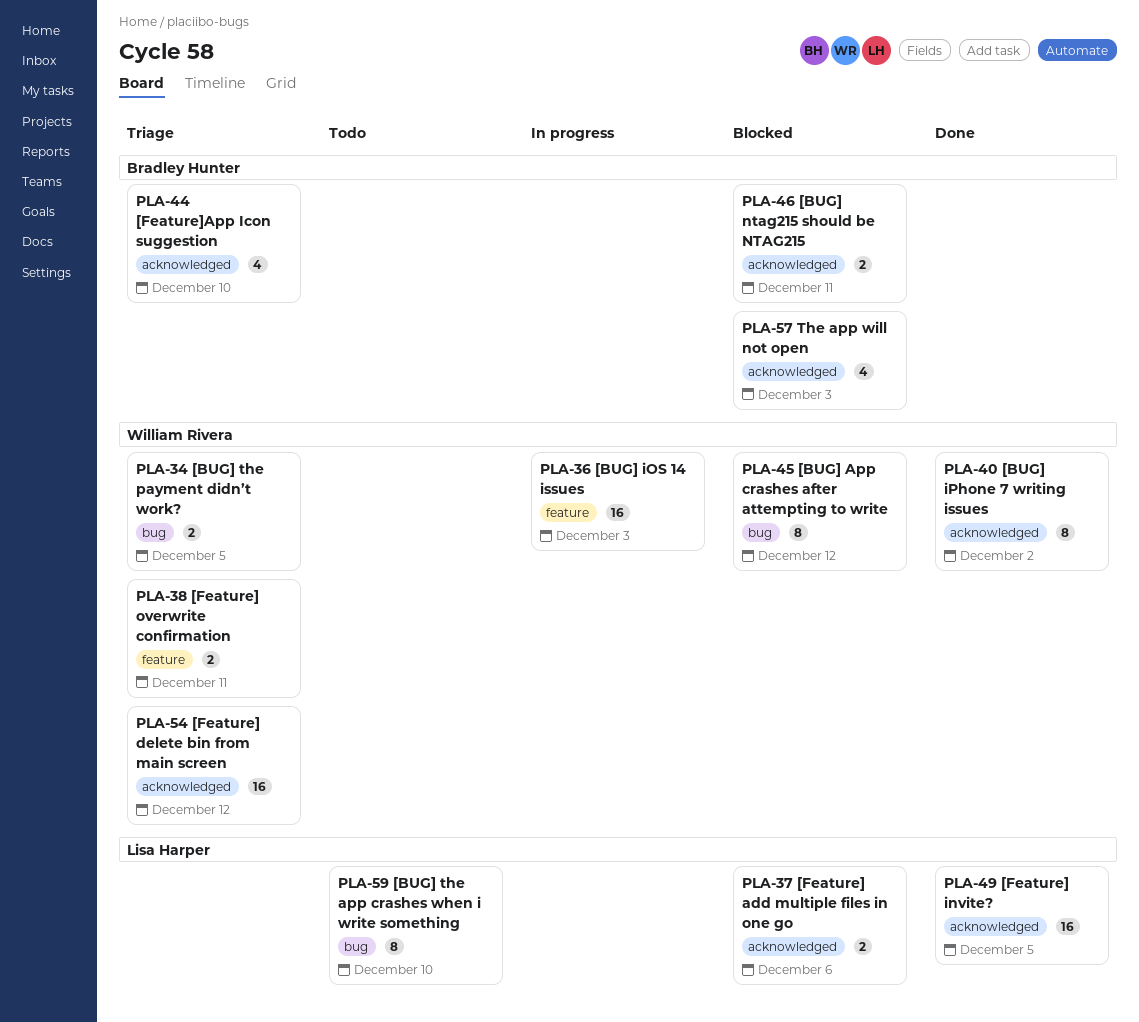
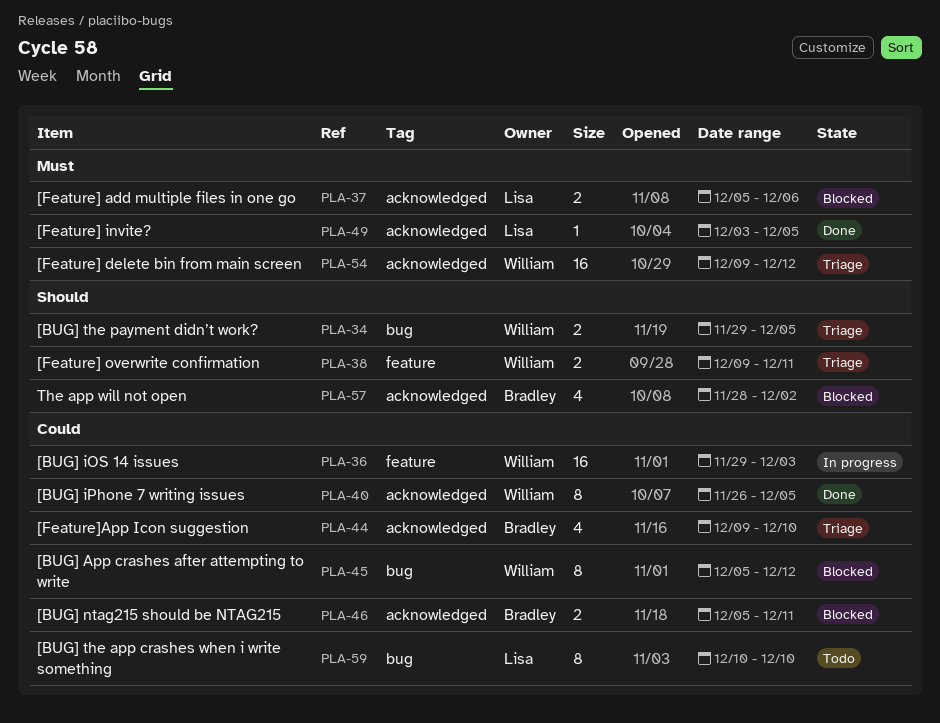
PLA-40, due: Dec 2 -> Dec 5
PLA-49, estimate: 16 -> 1
PLA-57, due: Dec 3 -> Dec 2

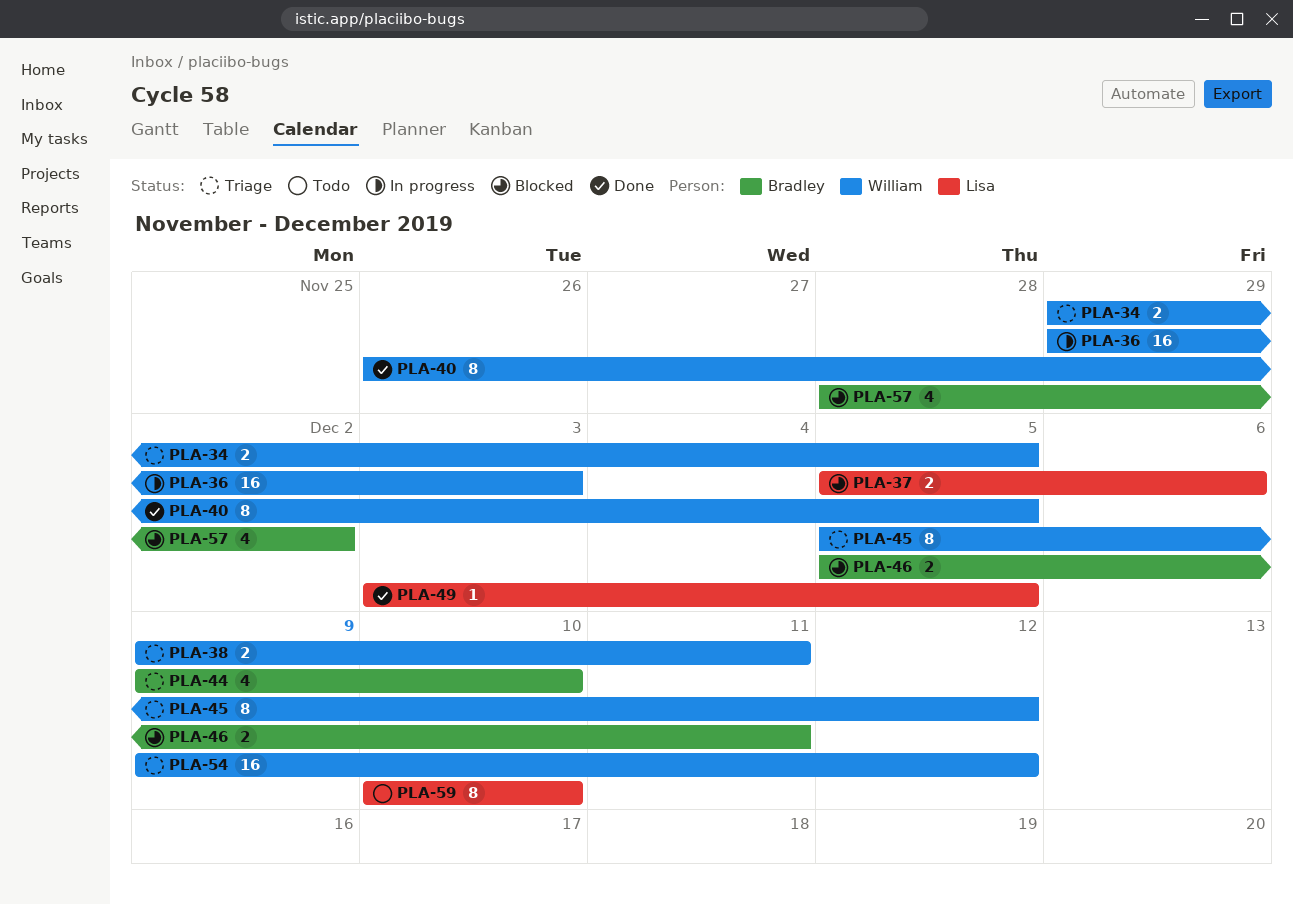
PLA-45, status: Blocked -> Triage

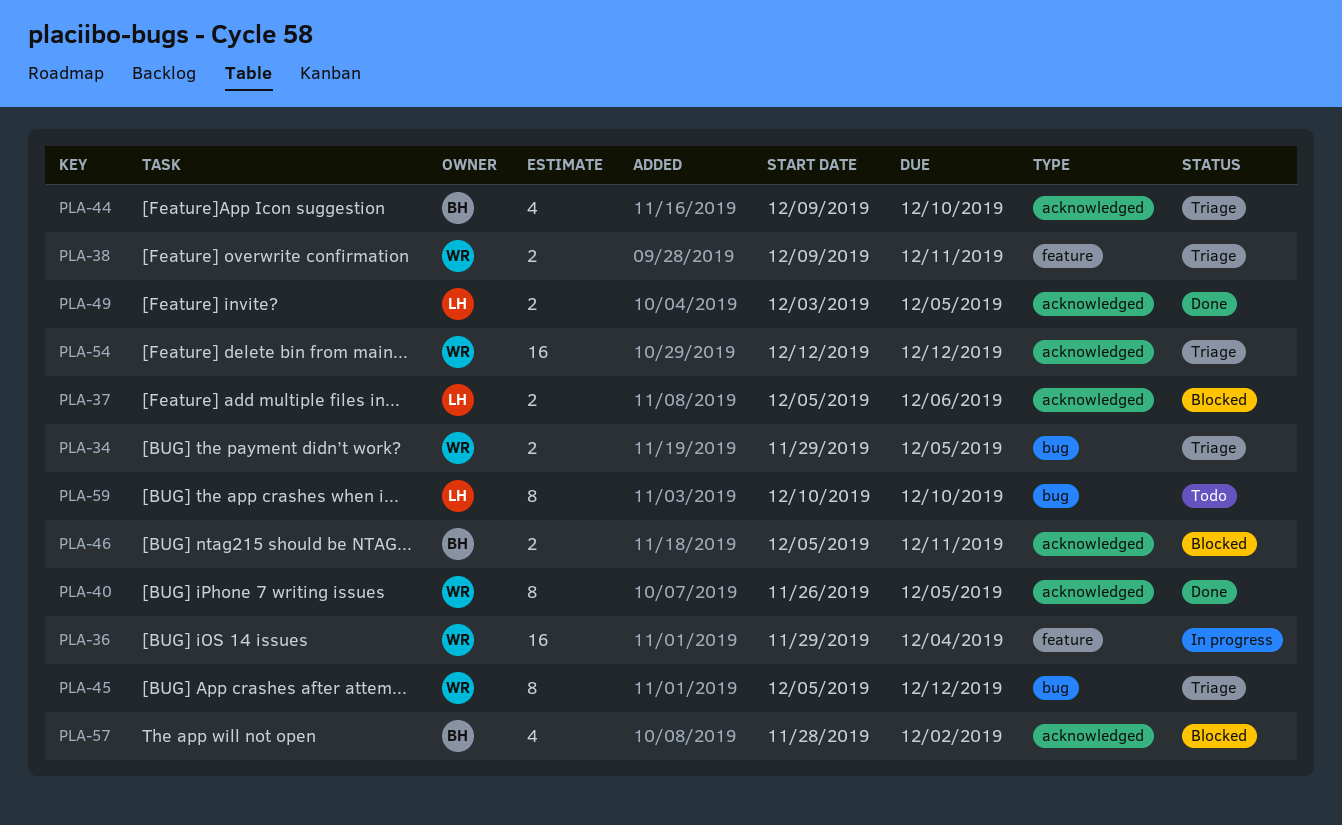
PLA-36, due: Dec 3 -> Dec 4
PLA-49, estimate: 1 -> 2
PLA-54, start: Dec 9 -> Dec 12

